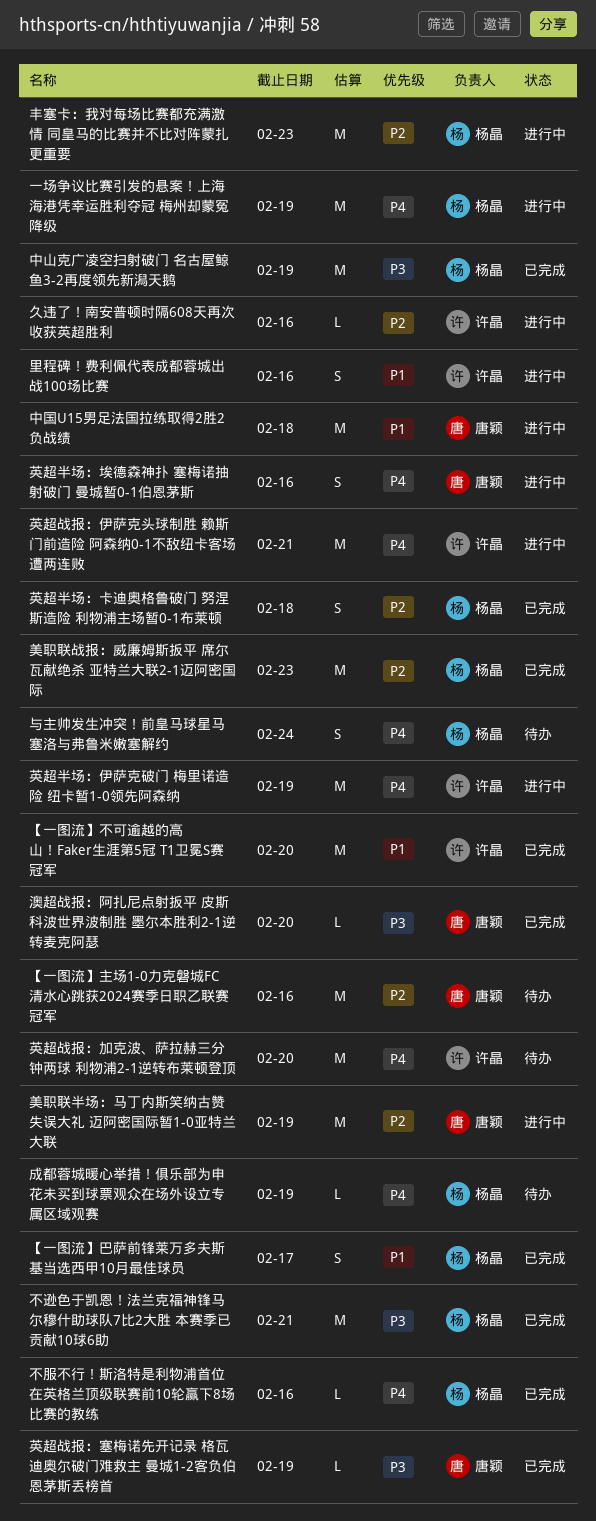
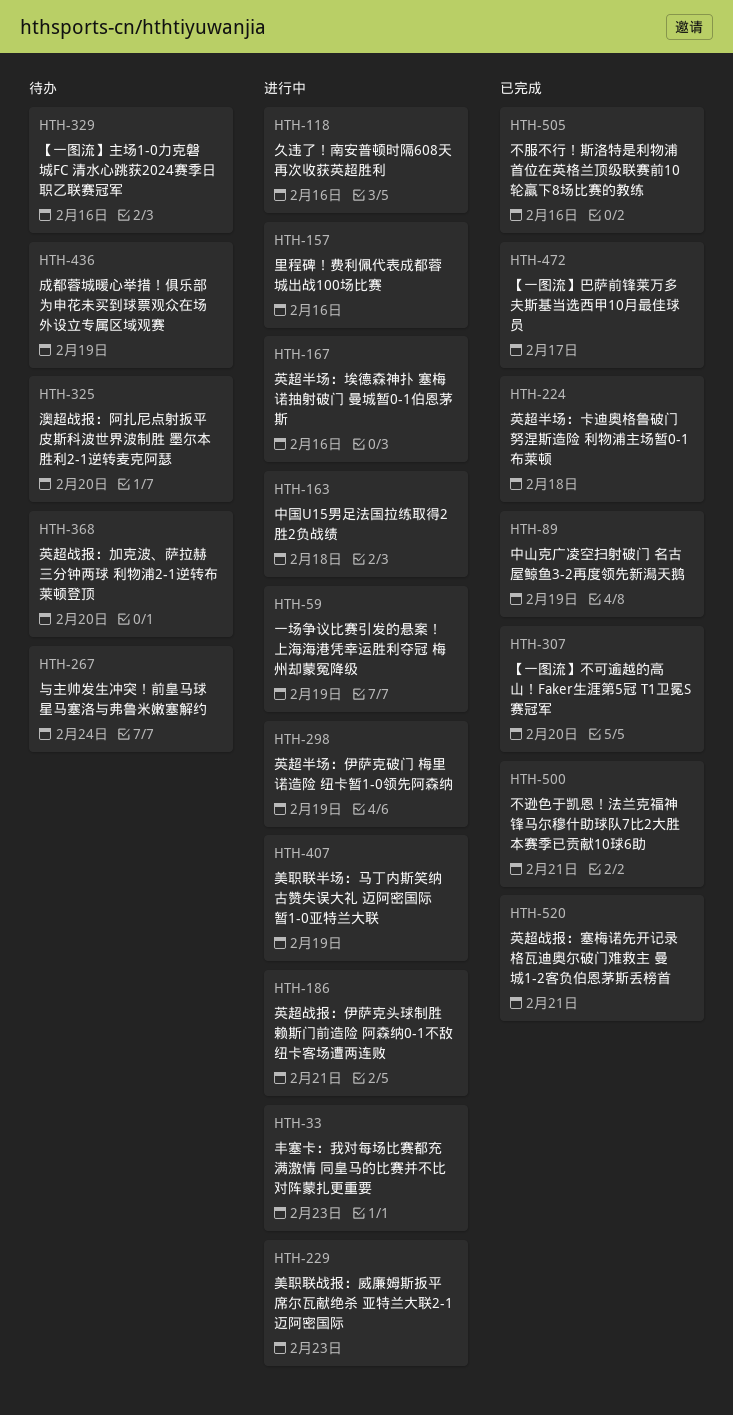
澳超战报：阿扎尼点射扳平 皮斯科波世界波制胜 墨尔本胜利2-1逆转麦克阿瑟, status: 已完成 -> 待办
美职联战报：威廉姆斯扳平 席尔瓦献绝杀 亚特兰大联2-1迈阿密国际, status: 已完成 -> 进行中
英超战报：塞梅诺先开记录 格瓦迪奥尔破门难救主 曼城1-2客负伯恩茅斯丢榜首, due: Feb 19 -> Feb 21

